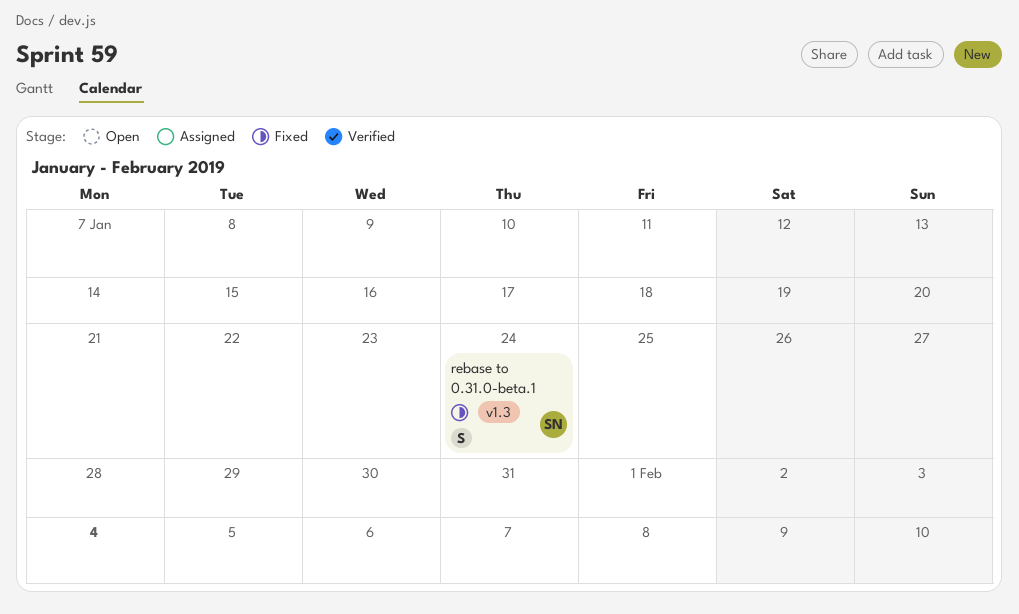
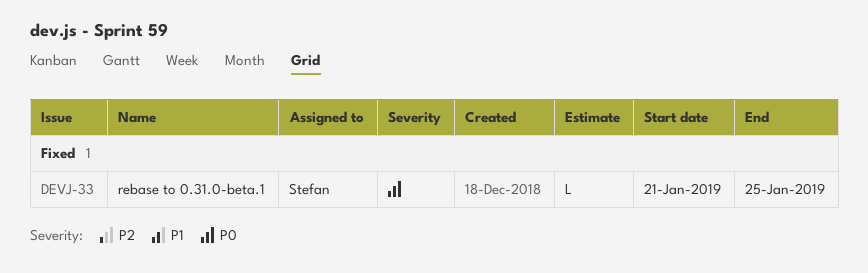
rebase to 0.31.0-beta.1, estimate: S -> L
rebase to 0.31.0-beta.1, due: Jan 24 -> Jan 25

